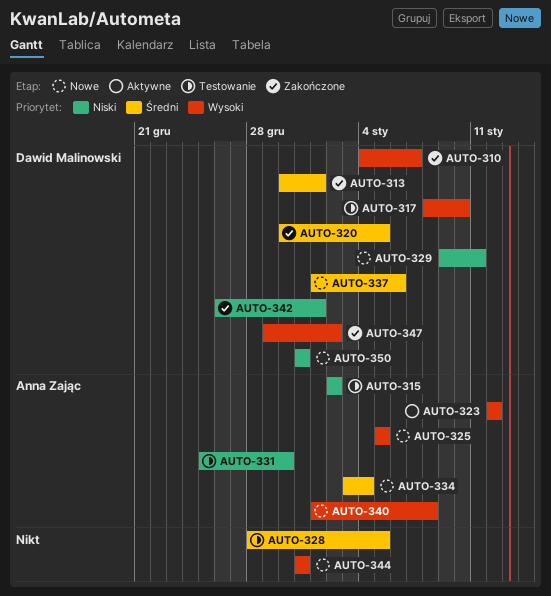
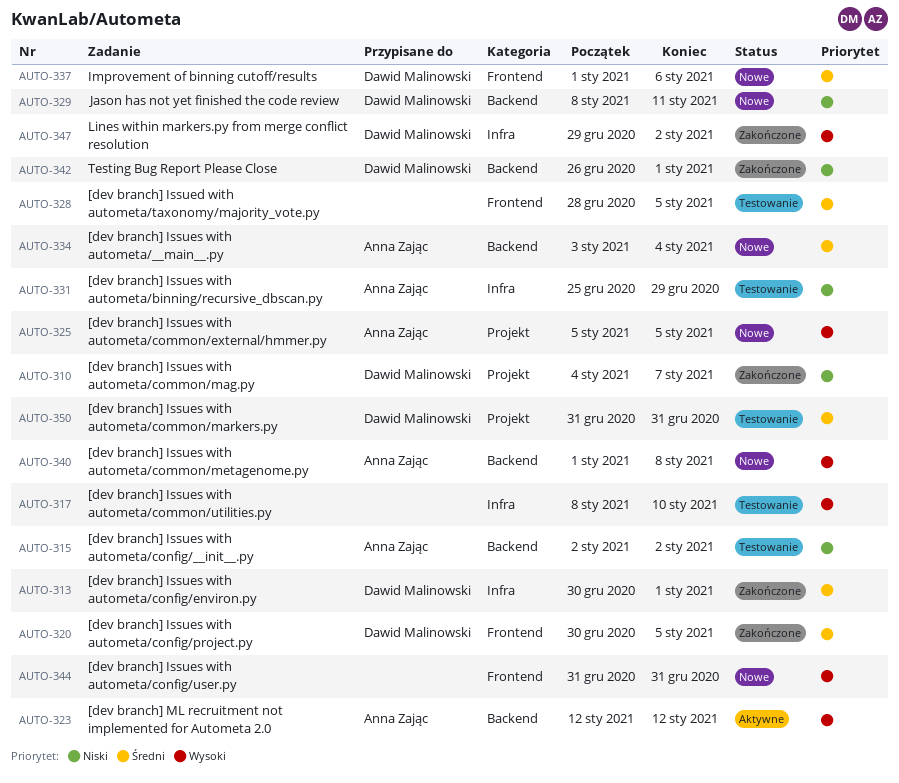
AUTO-310, priority: Wysoki -> Niski
AUTO-317, owner: Dawid Malinowski -> none
AUTO-329, start: Jan 9 -> Jan 8
AUTO-331, due: Dec 30 -> Dec 29
AUTO-350, status: Nowe -> Testowanie
AUTO-350, priority: Niski -> Średni

